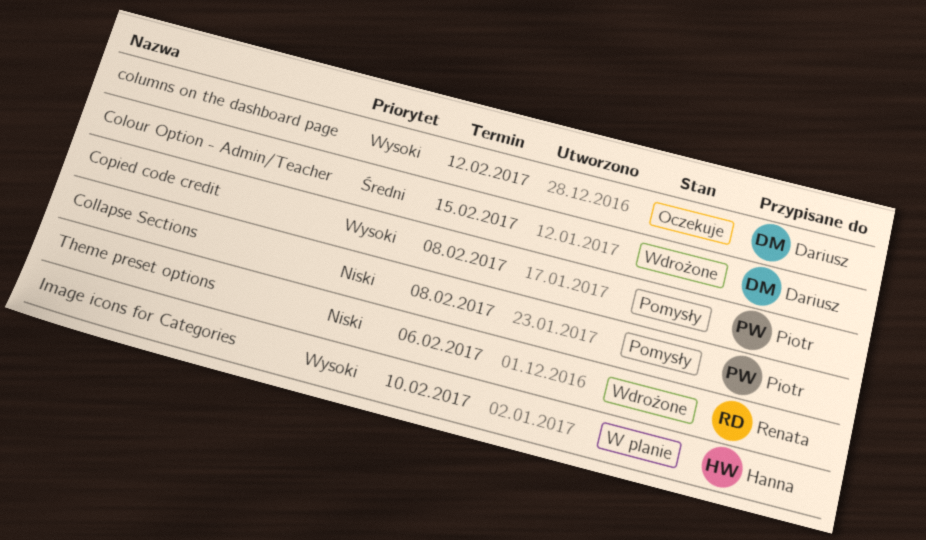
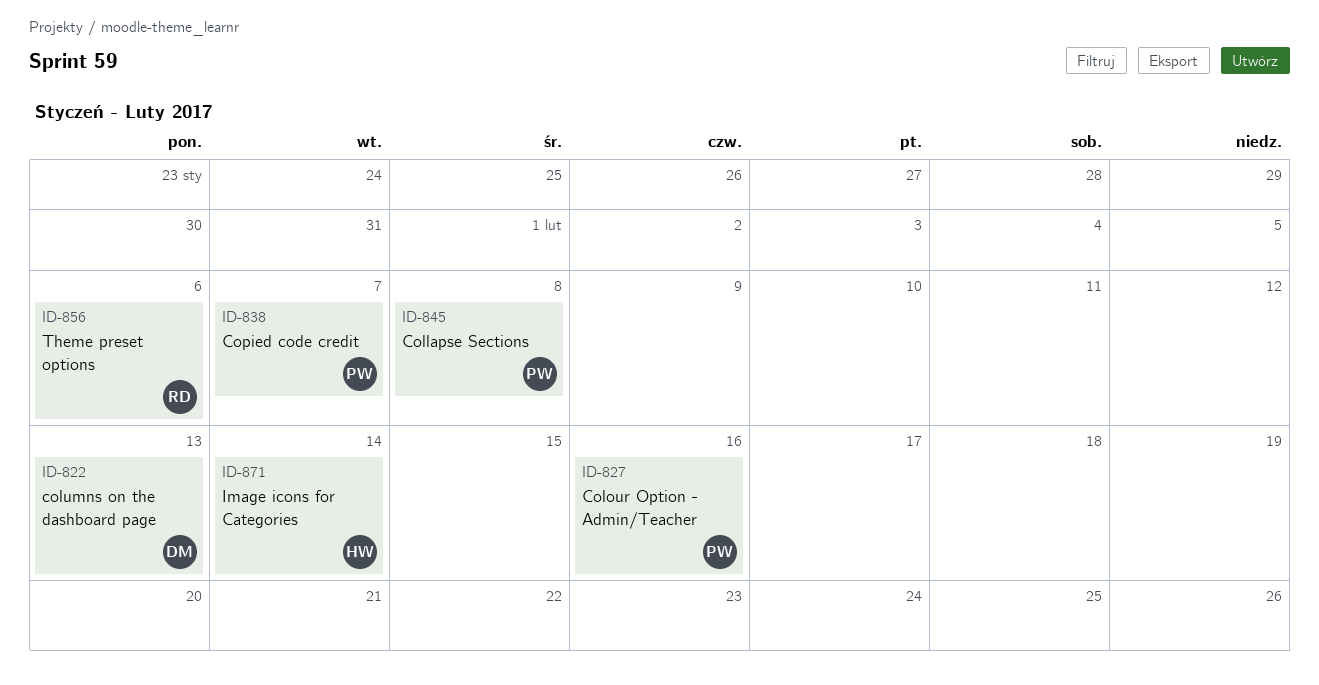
Colour Option - Admin/Teacher, owner: Dariusz -> Piotr
Colour Option - Admin/Teacher, due: Feb 15 -> Feb 16
columns on the dashboard page, due: Feb 12 -> Feb 13
Copied code credit, due: Feb 8 -> Feb 7
Image icons for Categories, due: Feb 10 -> Feb 14

